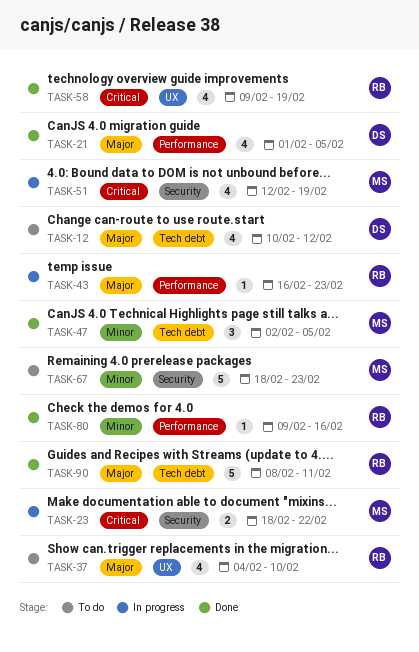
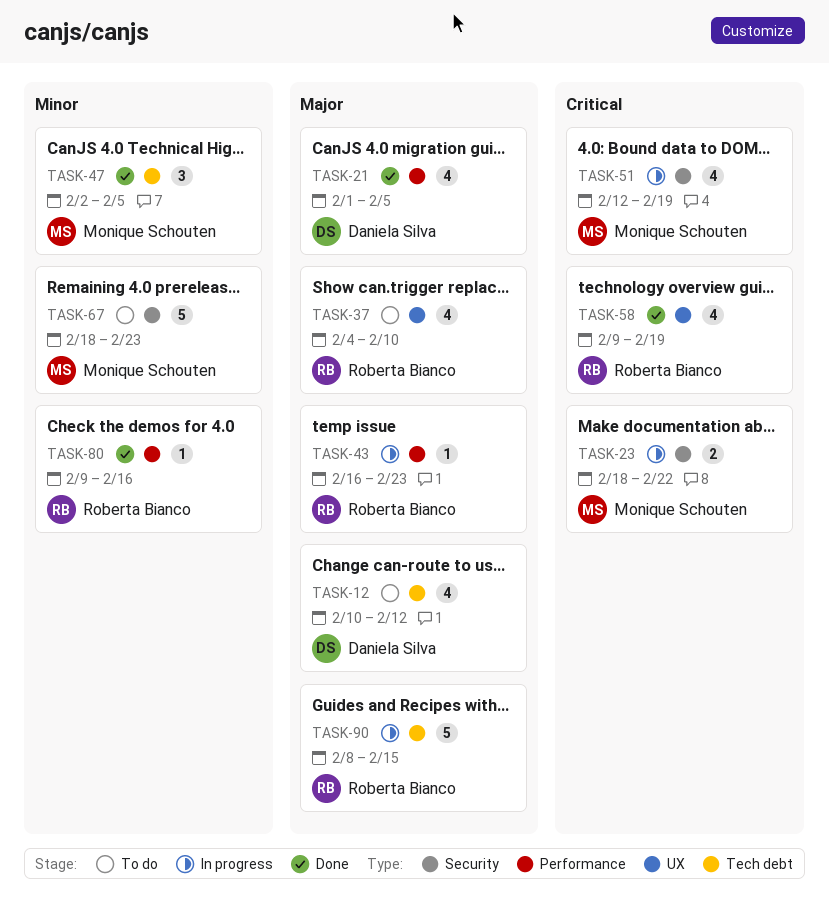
TASK-90, status: Done -> In progress
TASK-90, due: Feb 11 -> Feb 15

